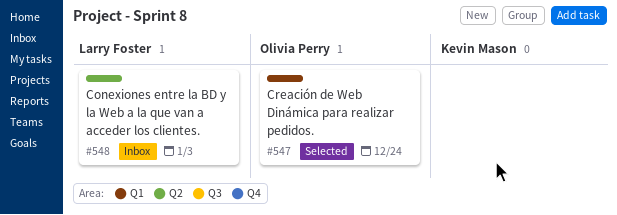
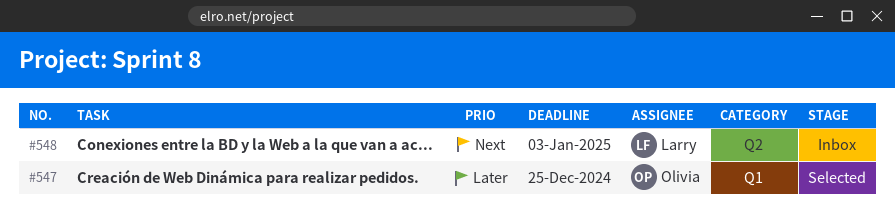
#547, due: Dec 24 -> Dec 25

